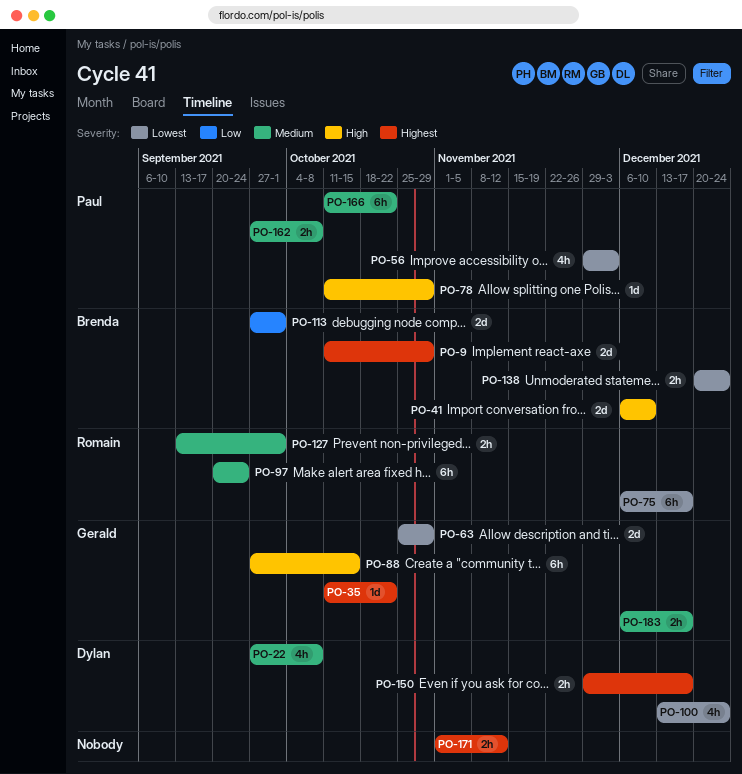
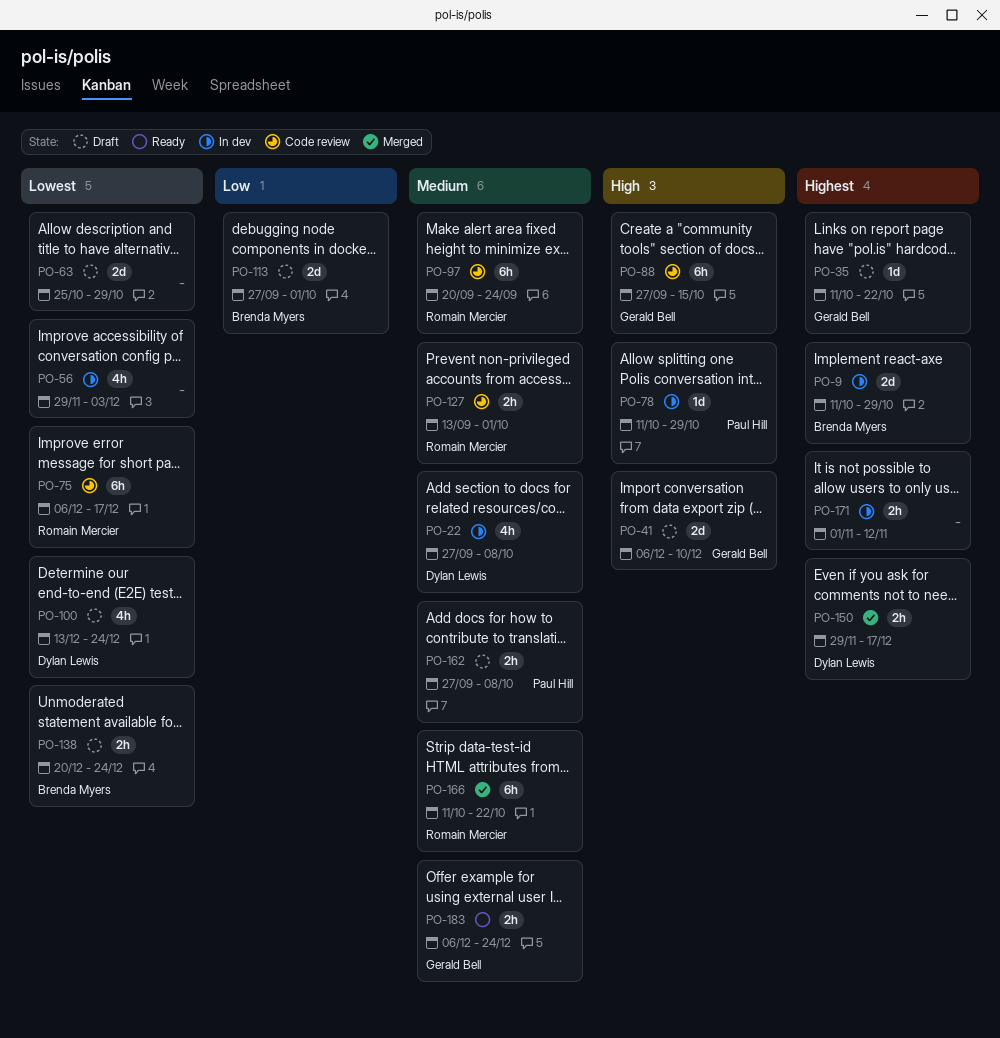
PO-41, owner: Brenda Myers -> Gerald Bell
PO-56, owner: Paul Hill -> none
PO-63, owner: Gerald Bell -> none
PO-166, owner: Paul Hill -> Romain Mercier
PO-183, due: Dec 17 -> Dec 24

